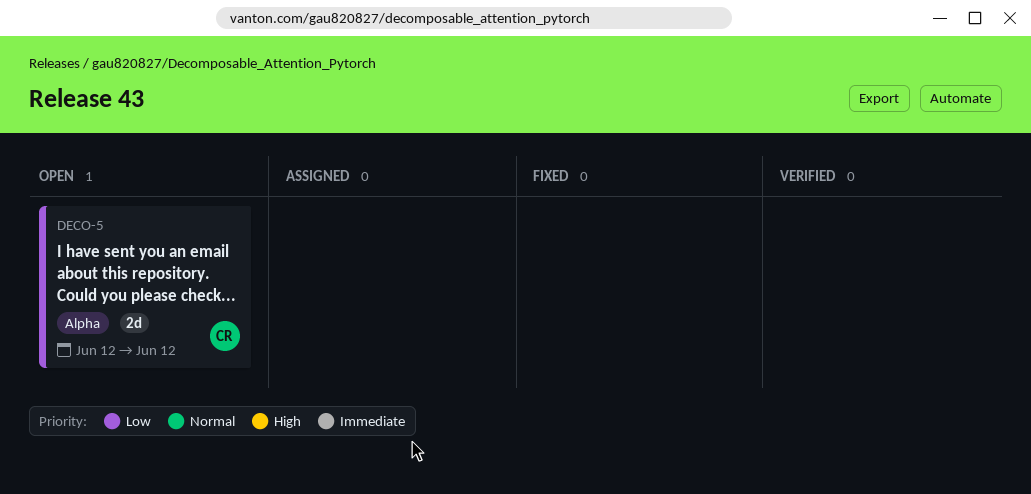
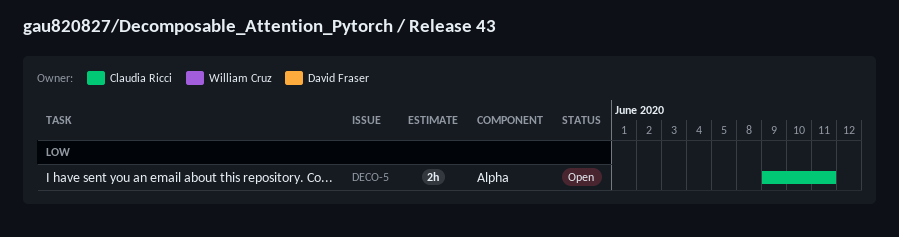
DECO-5, estimate: 2d -> 2h
DECO-5, start: Jun 12 -> Jun 9
DECO-5, due: Jun 12 -> Jun 11

